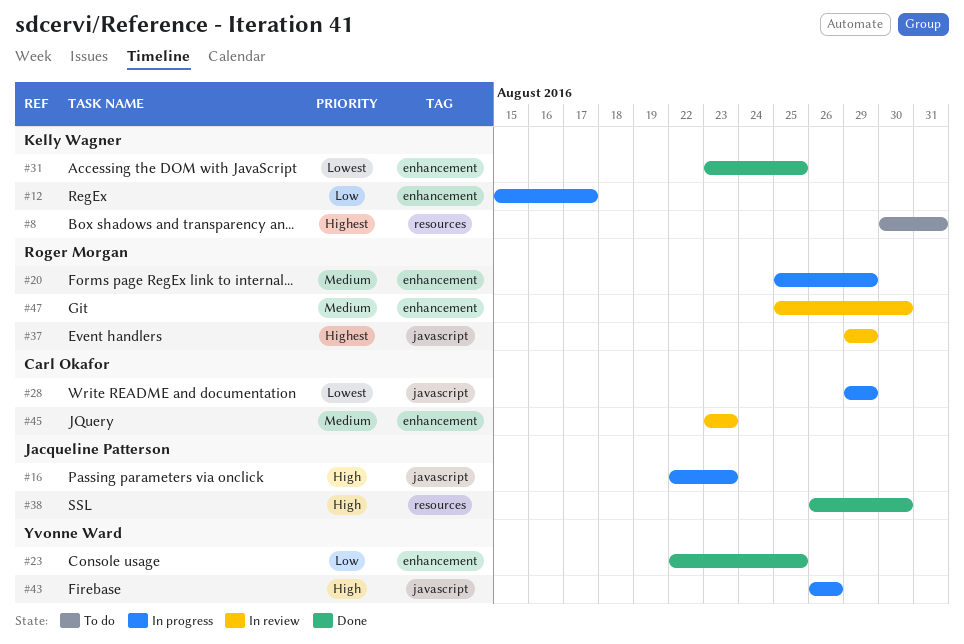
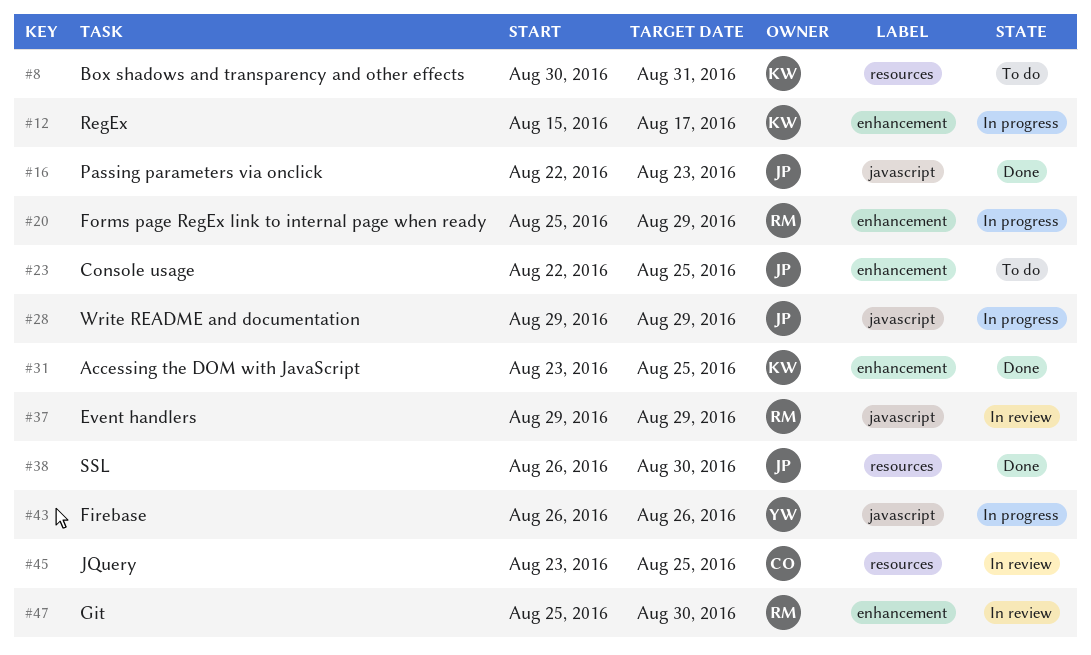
#16, status: In progress -> Done
#23, status: Done -> To do
#23, owner: Yvonne Ward -> Jacqueline Patterson
#28, owner: Carl Okafor -> Jacqueline Patterson
#45, label: enhancement -> resources
#45, due: Aug 23 -> Aug 25

